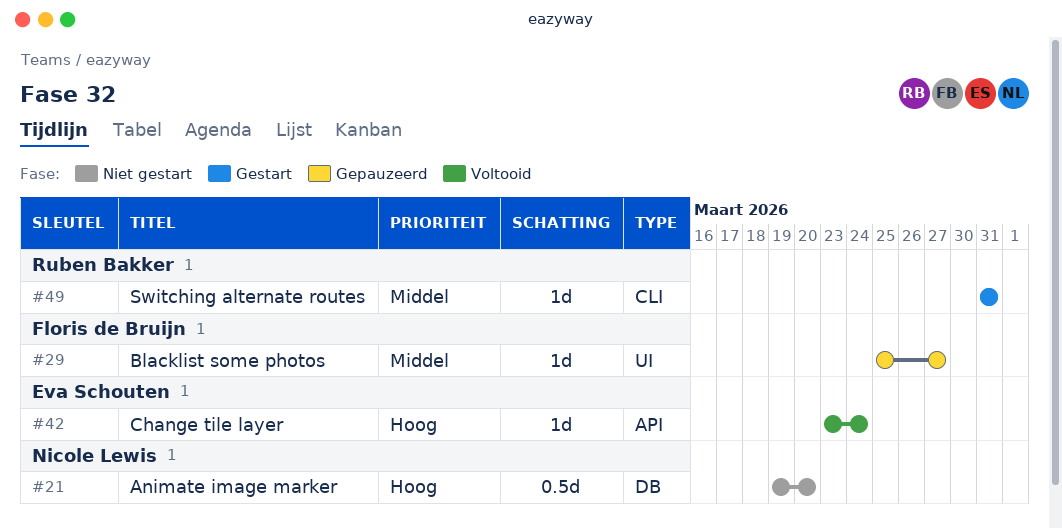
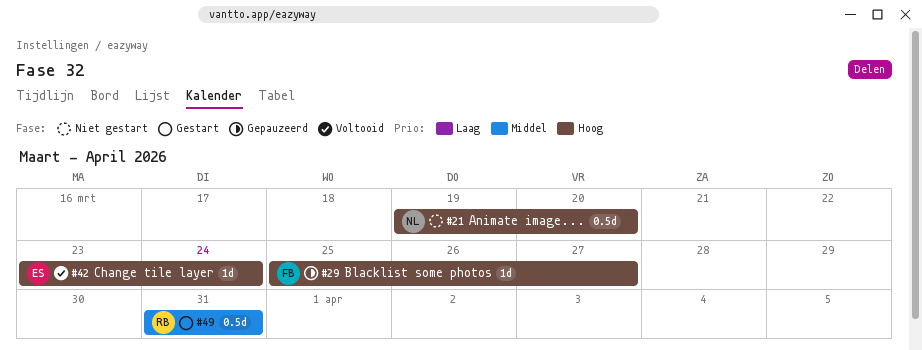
#29, priority: Middel -> Hoog
#49, estimate: 1d -> 0.5d

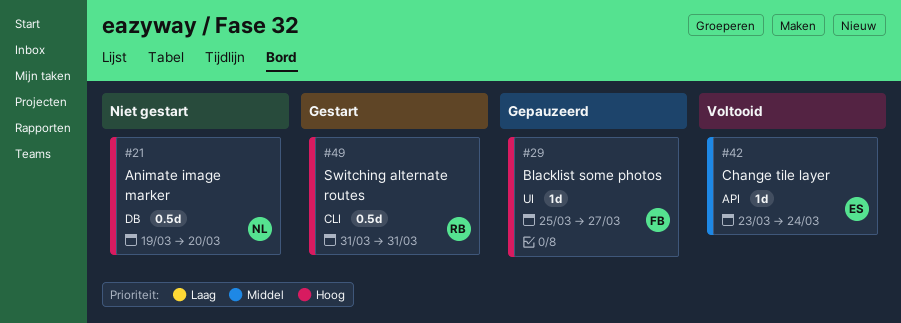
#42, priority: Hoog -> Middel
#49, priority: Middel -> Hoog

